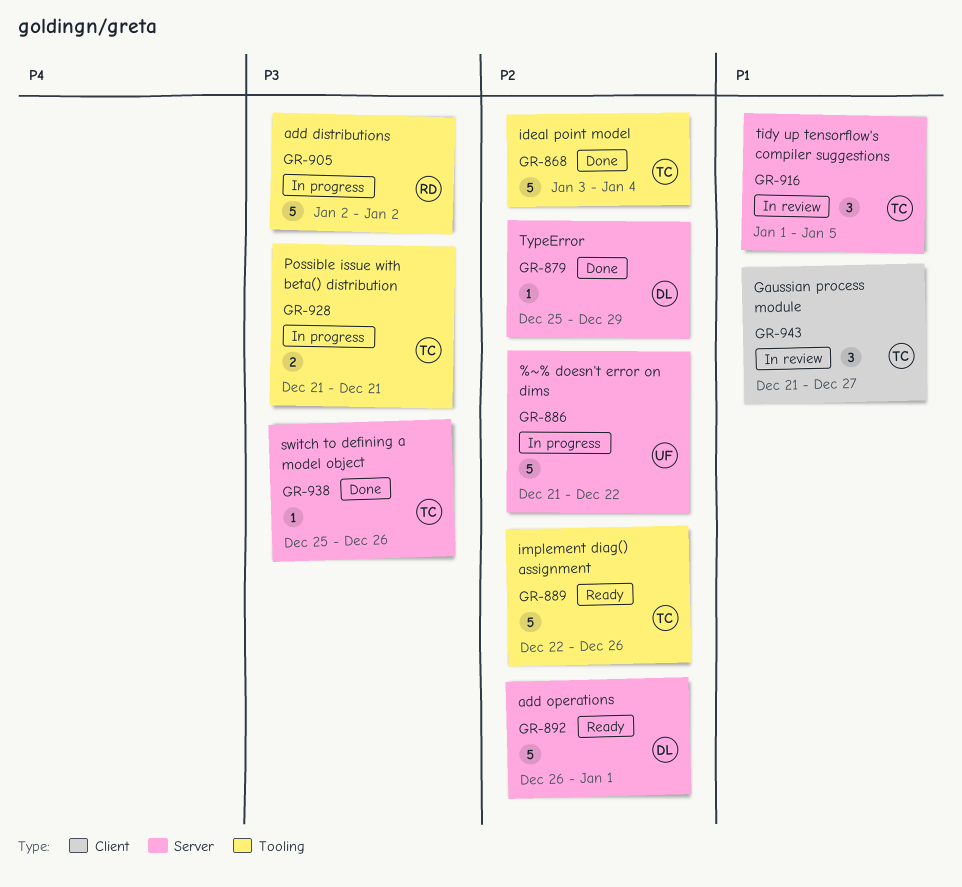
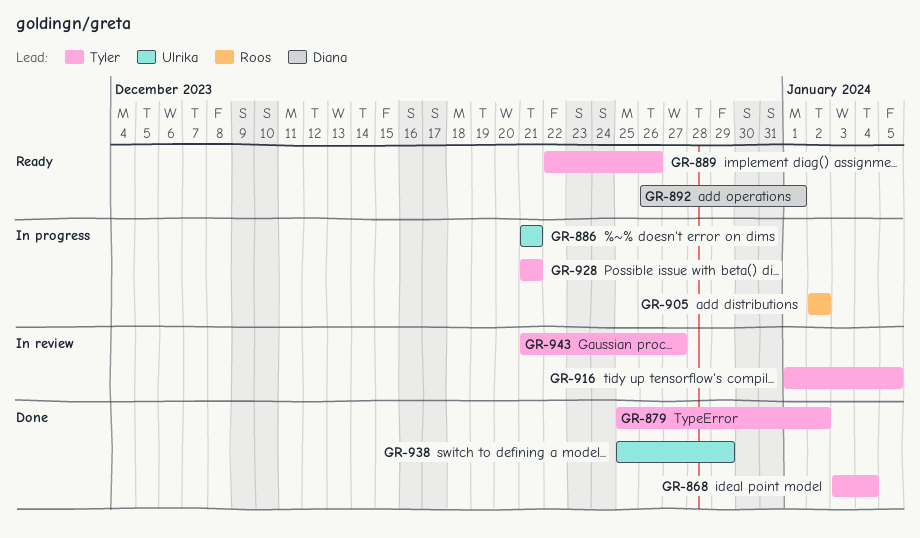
GR-879, owner: Diana -> Tyler
GR-879, due: Dec 29 -> Jan 2
GR-886, due: Dec 22 -> Dec 21
GR-938, owner: Tyler -> Ulrika
GR-938, due: Dec 26 -> Dec 29

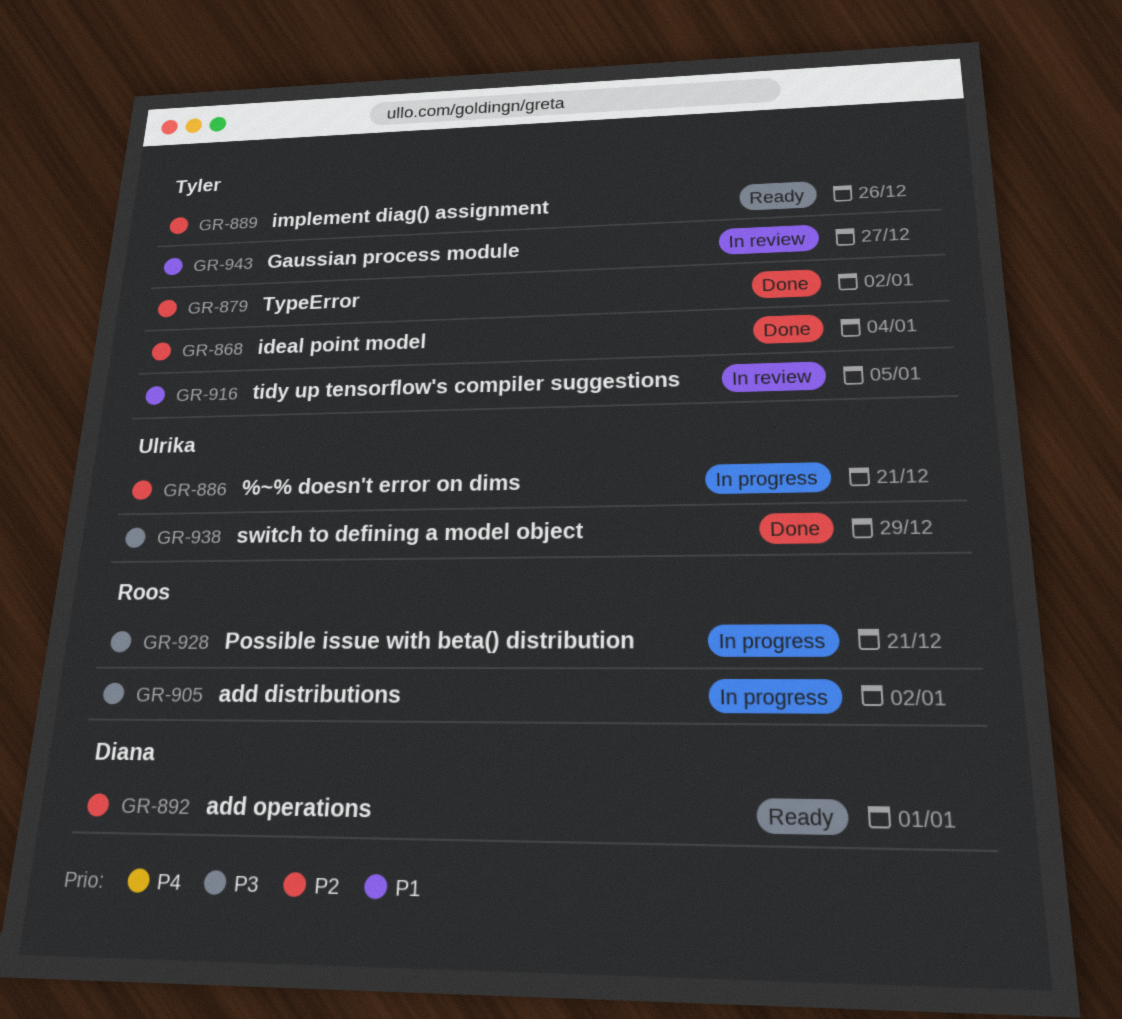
GR-928, owner: Tyler -> Roos

